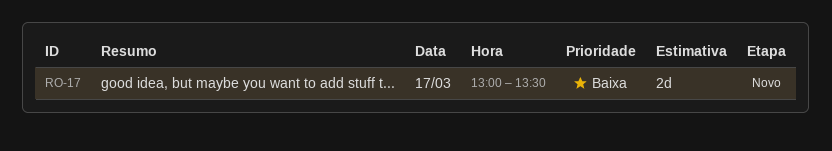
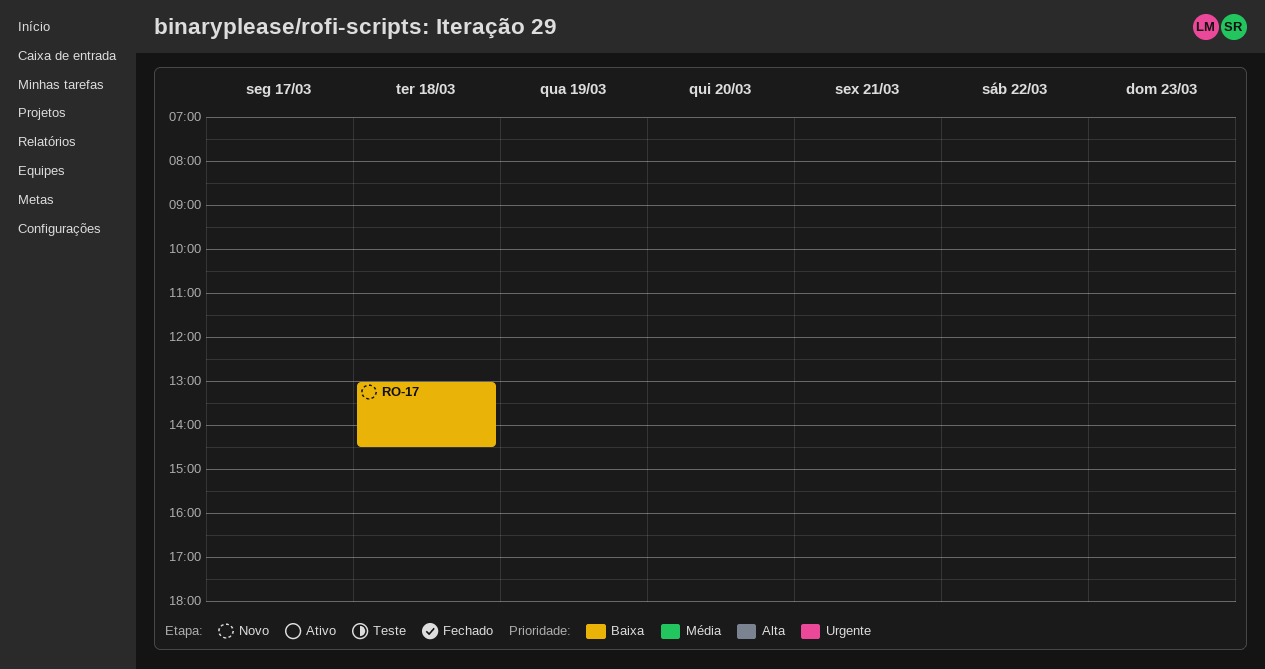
RO-17, day: Mar 17 -> Mar 18
RO-17, ends: 13:30 -> 14:30

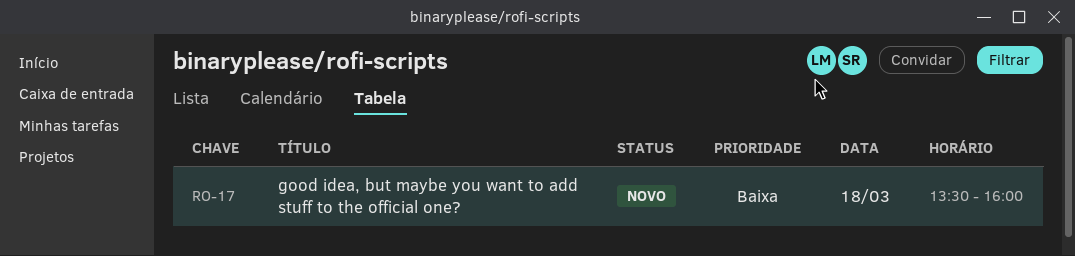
RO-17, begins: 13:00 -> 13:30
RO-17, ends: 14:30 -> 16:00

